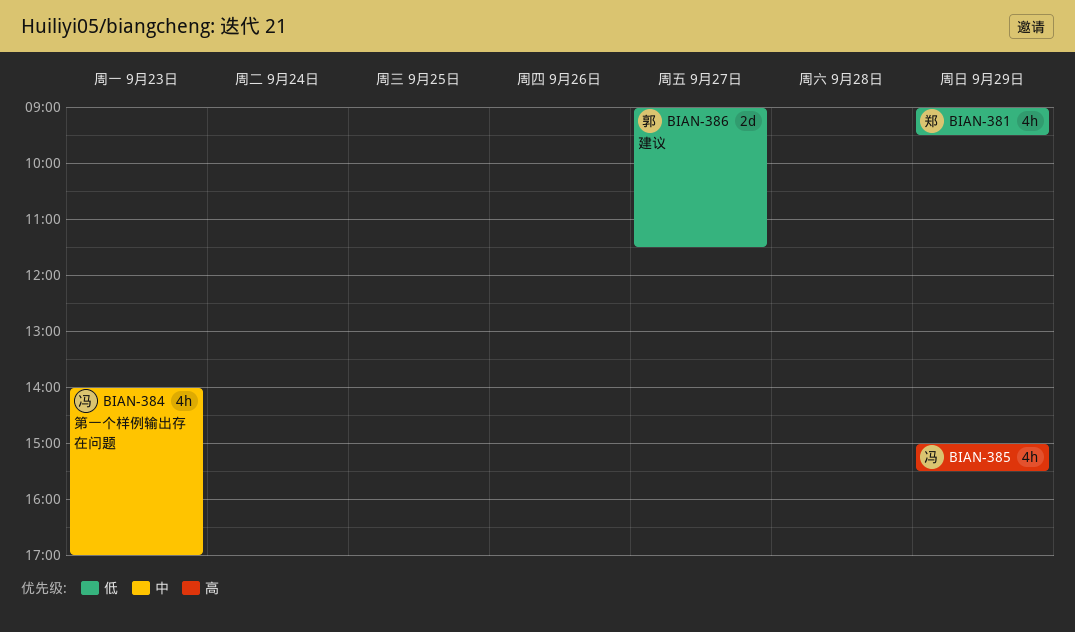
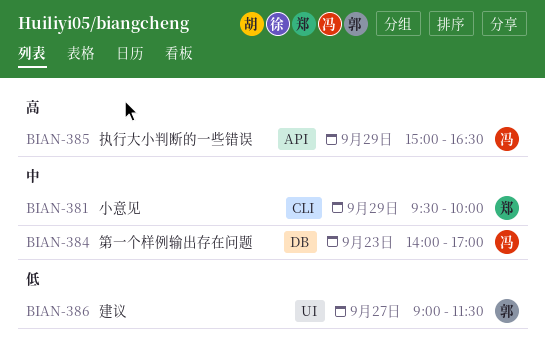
BIAN-381, priority: 低 -> 中
BIAN-381, begins: 09:00 -> 09:30
BIAN-381, ends: 09:30 -> 10:00
BIAN-385, ends: 15:30 -> 16:30

